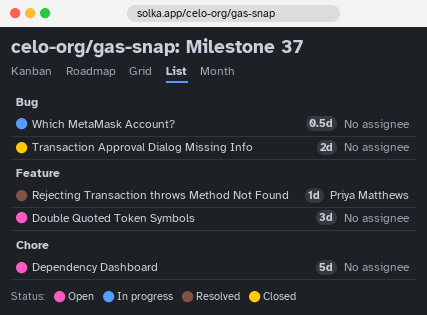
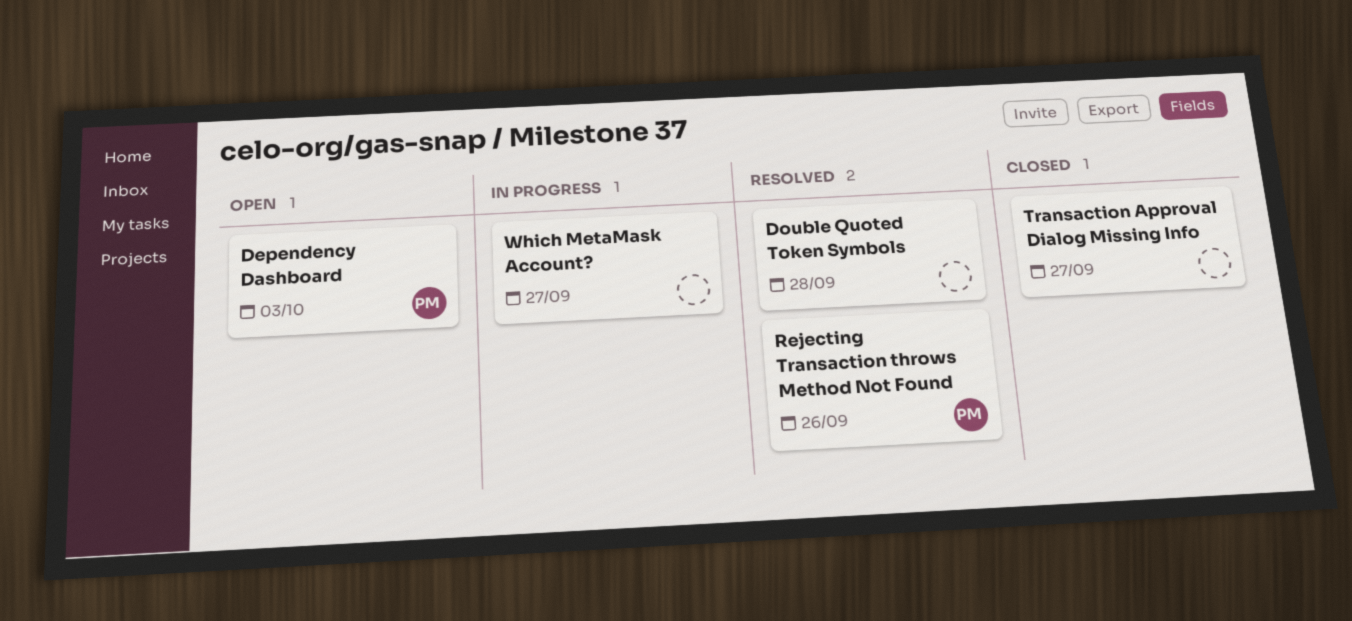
Dependency Dashboard, owner: none -> Priya Matthews
Double Quoted Token Symbols, status: Open -> Resolved

